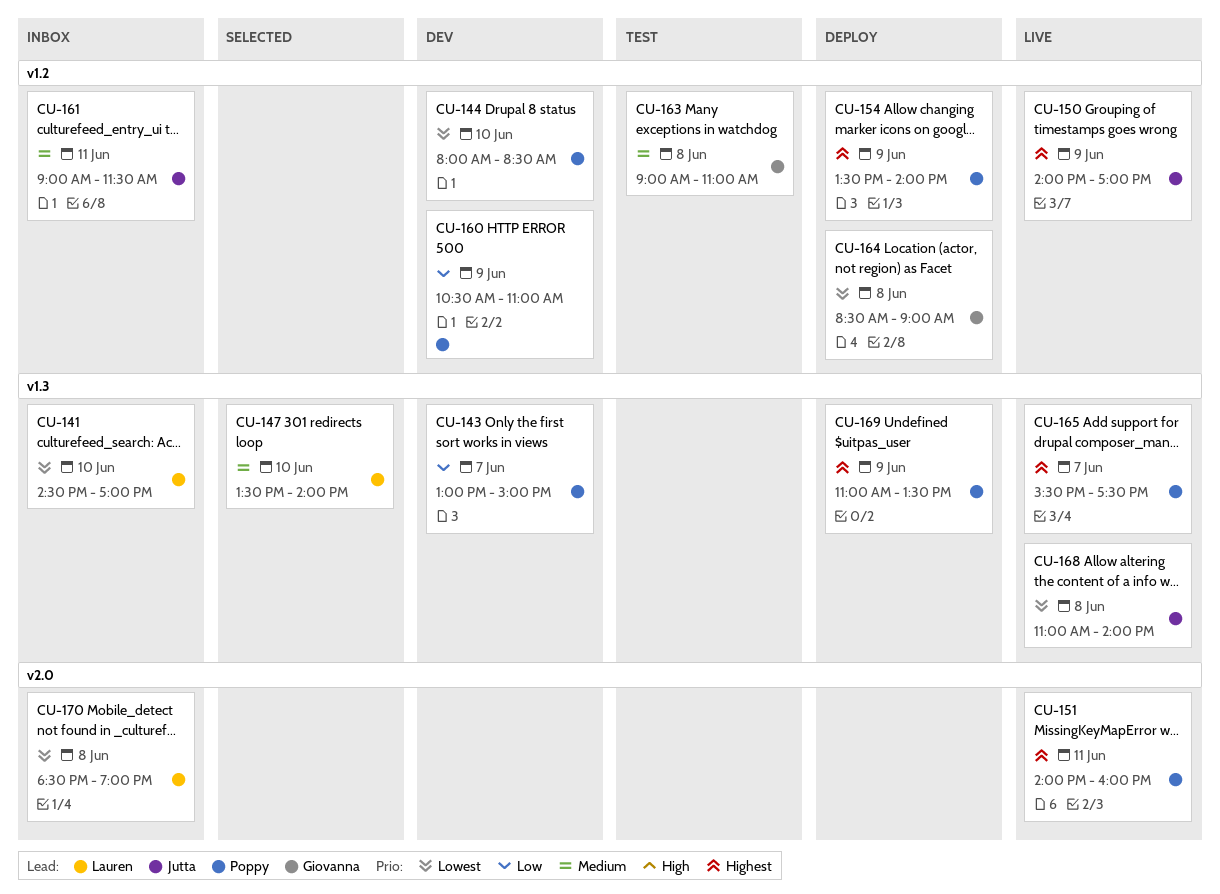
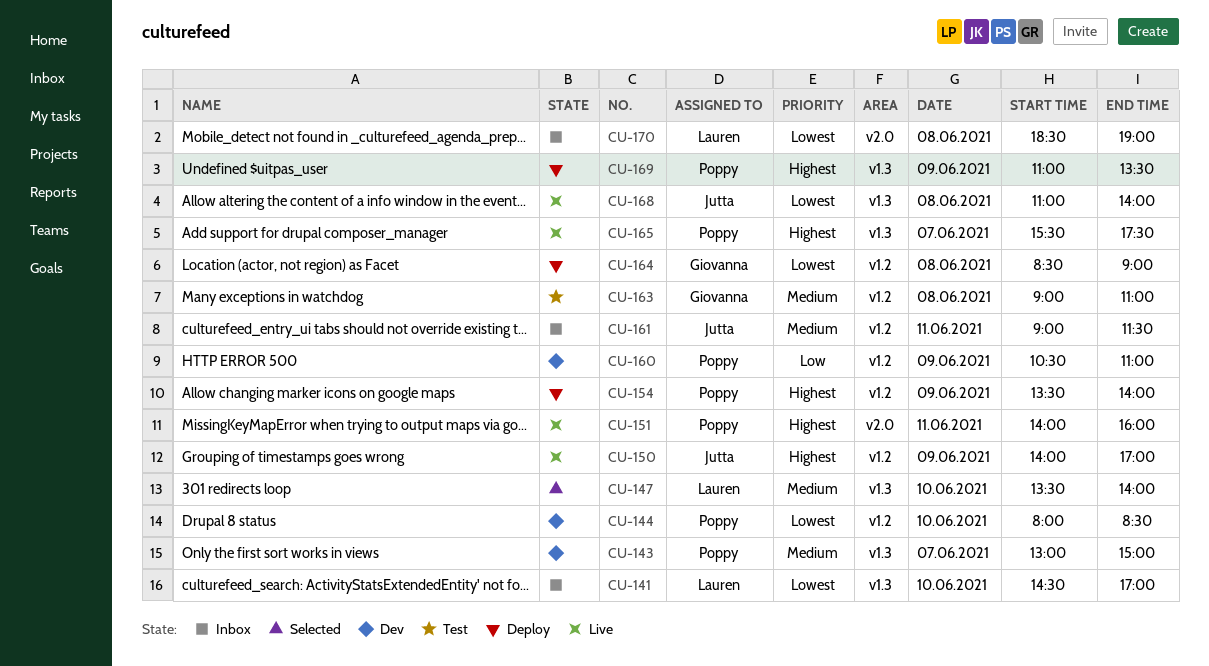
CU-143, priority: Low -> Medium

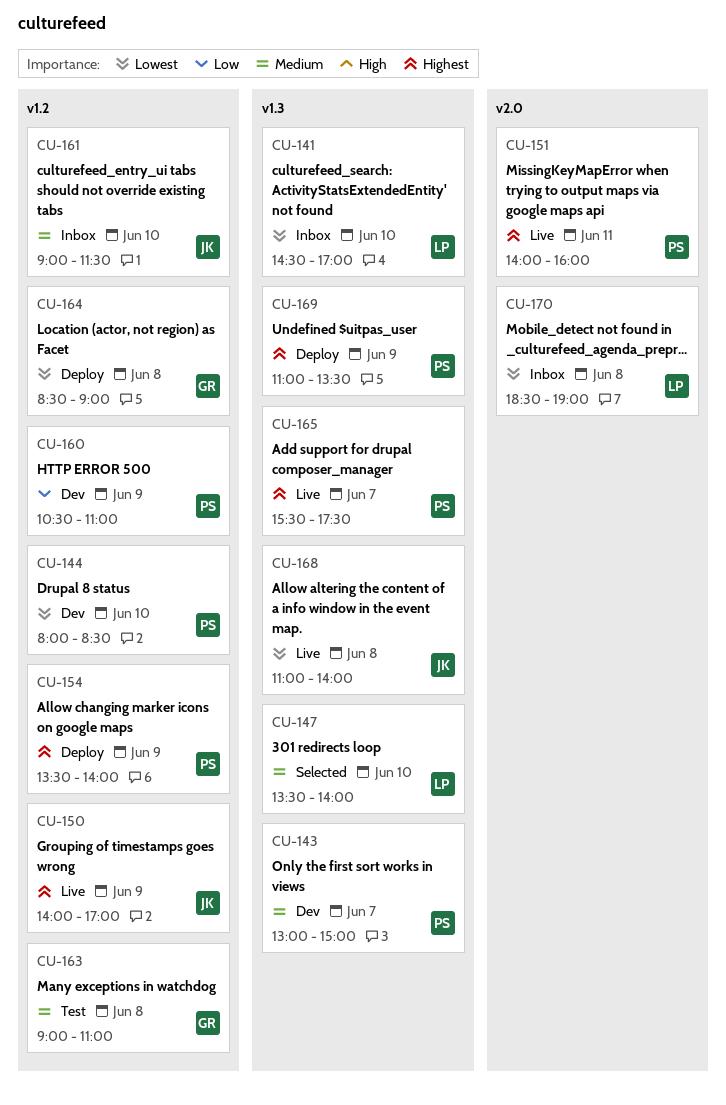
CU-161, day: Jun 11 -> Jun 10

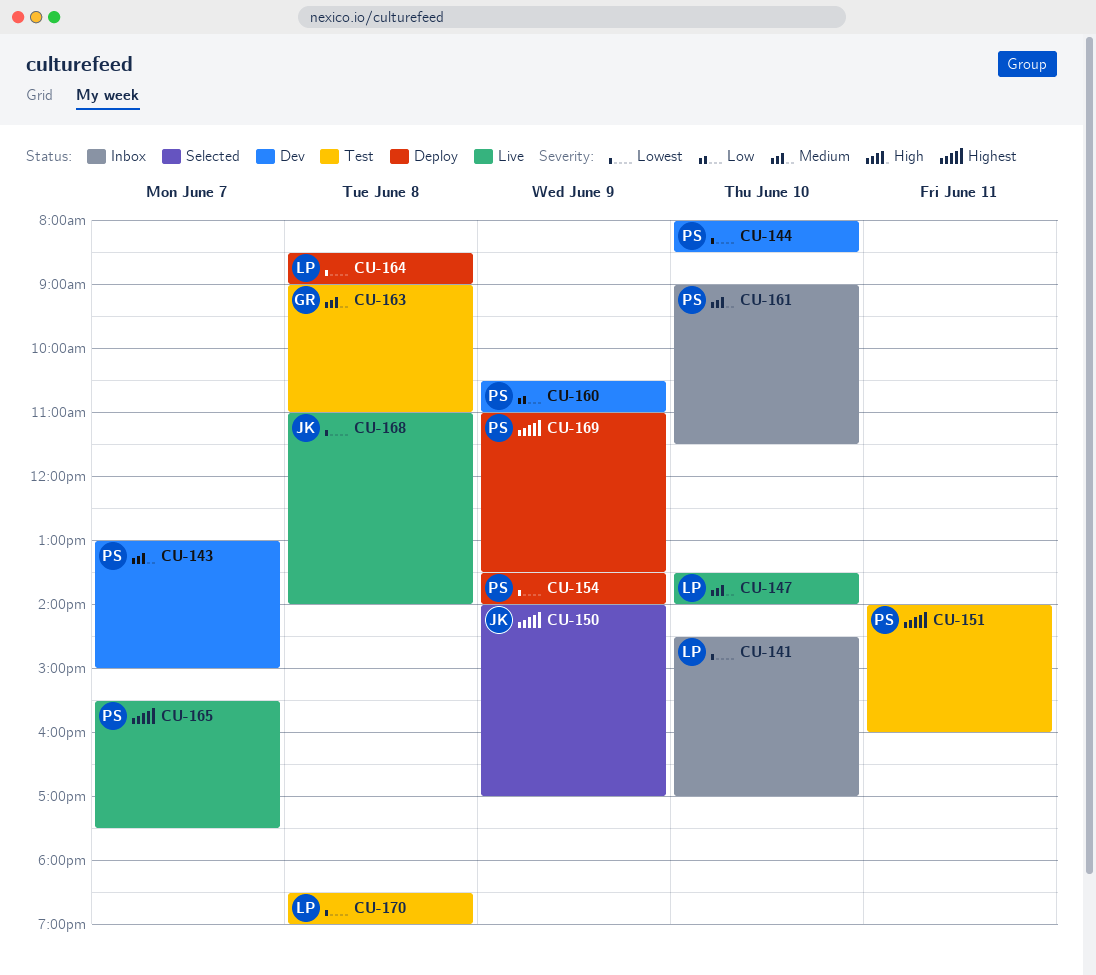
CU-147, status: Selected -> Live
CU-150, status: Live -> Selected
CU-151, status: Live -> Test
CU-154, priority: Highest -> Lowest
CU-161, owner: JK -> PS
CU-164, owner: GR -> LP
CU-170, status: Inbox -> Test

